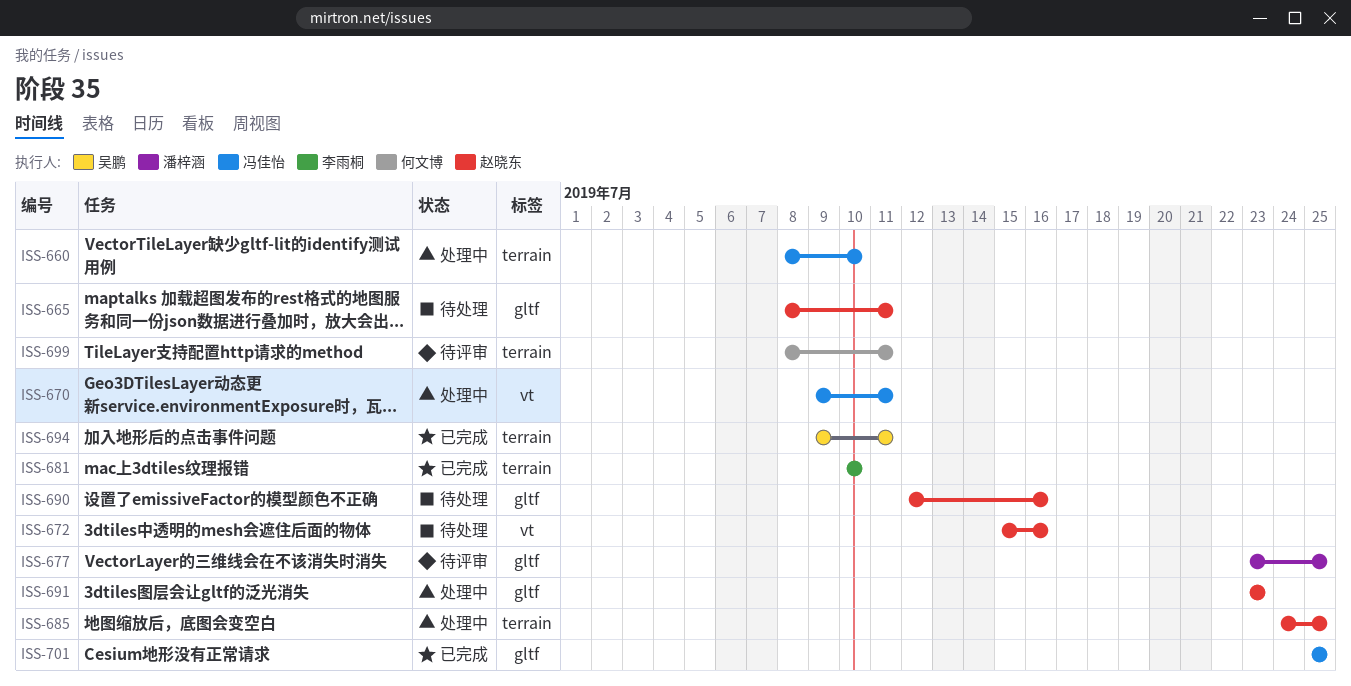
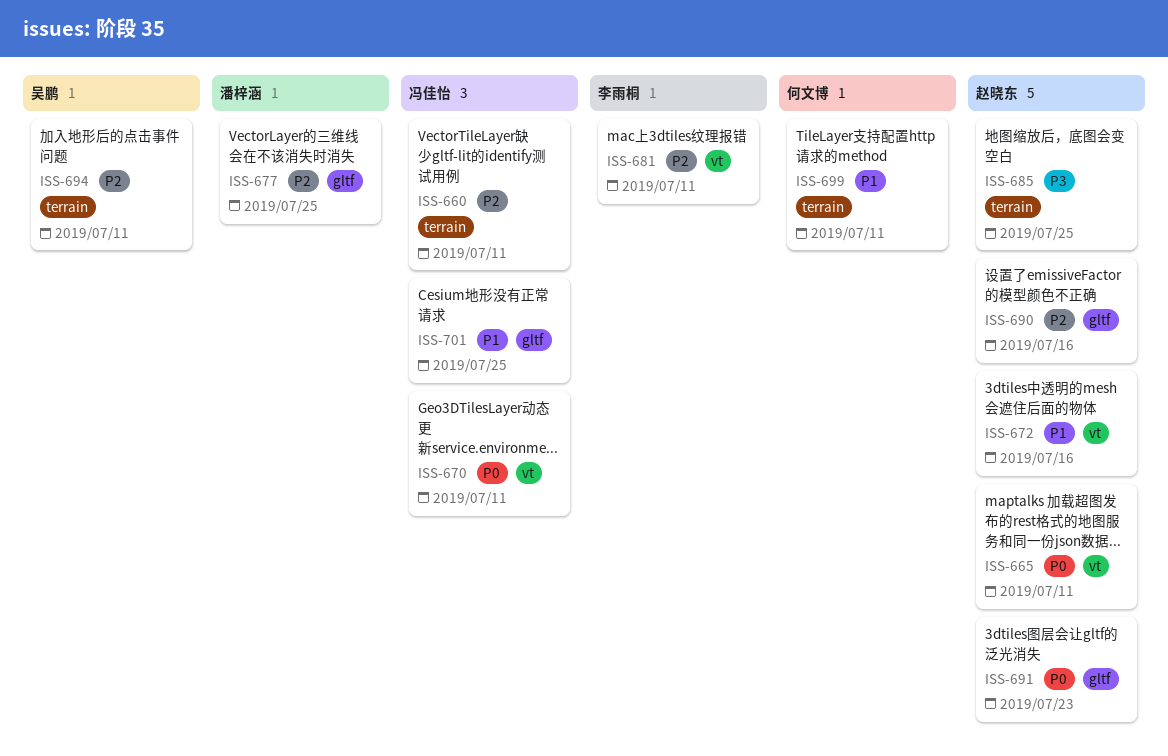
ISS-660, due: Jul 10 -> Jul 11
ISS-665, label: gltf -> vt
ISS-681, label: terrain -> vt
ISS-681, due: Jul 10 -> Jul 11

